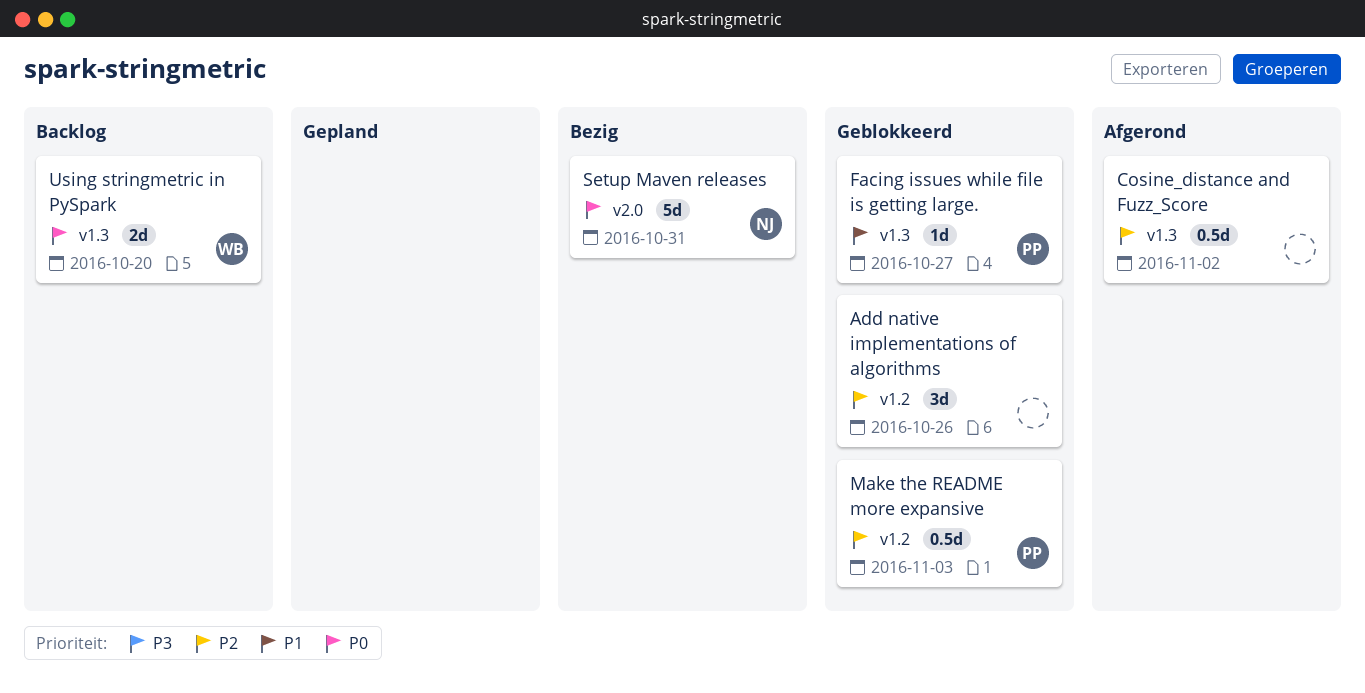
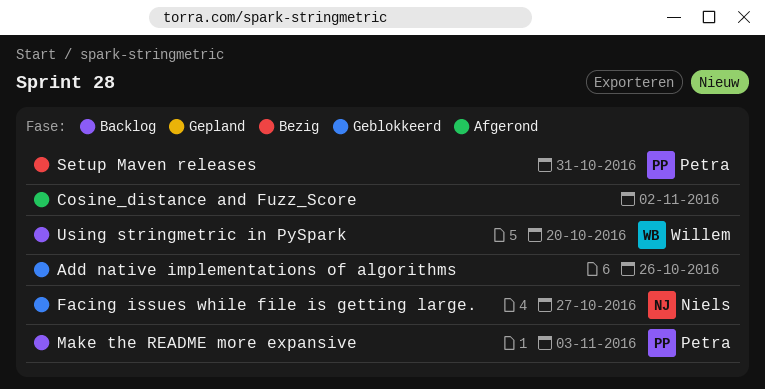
Facing issues while file is getting large., owner: Petra -> Niels
Make the README more expansive, status: Geblokkeerd -> Backlog
Setup Maven releases, owner: Niels -> Petra

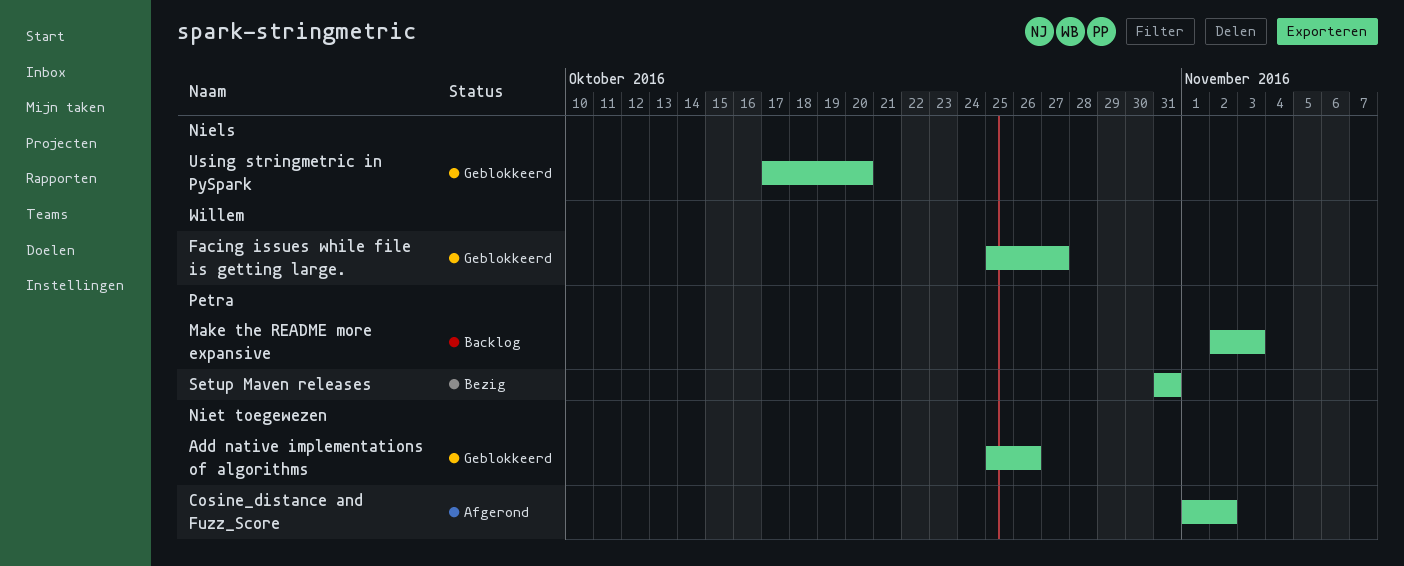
Facing issues while file is getting large., owner: Niels -> Willem
Using stringmetric in PySpark, status: Backlog -> Geblokkeerd
Using stringmetric in PySpark, owner: Willem -> Niels

